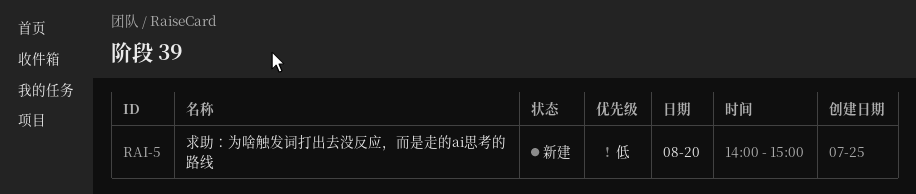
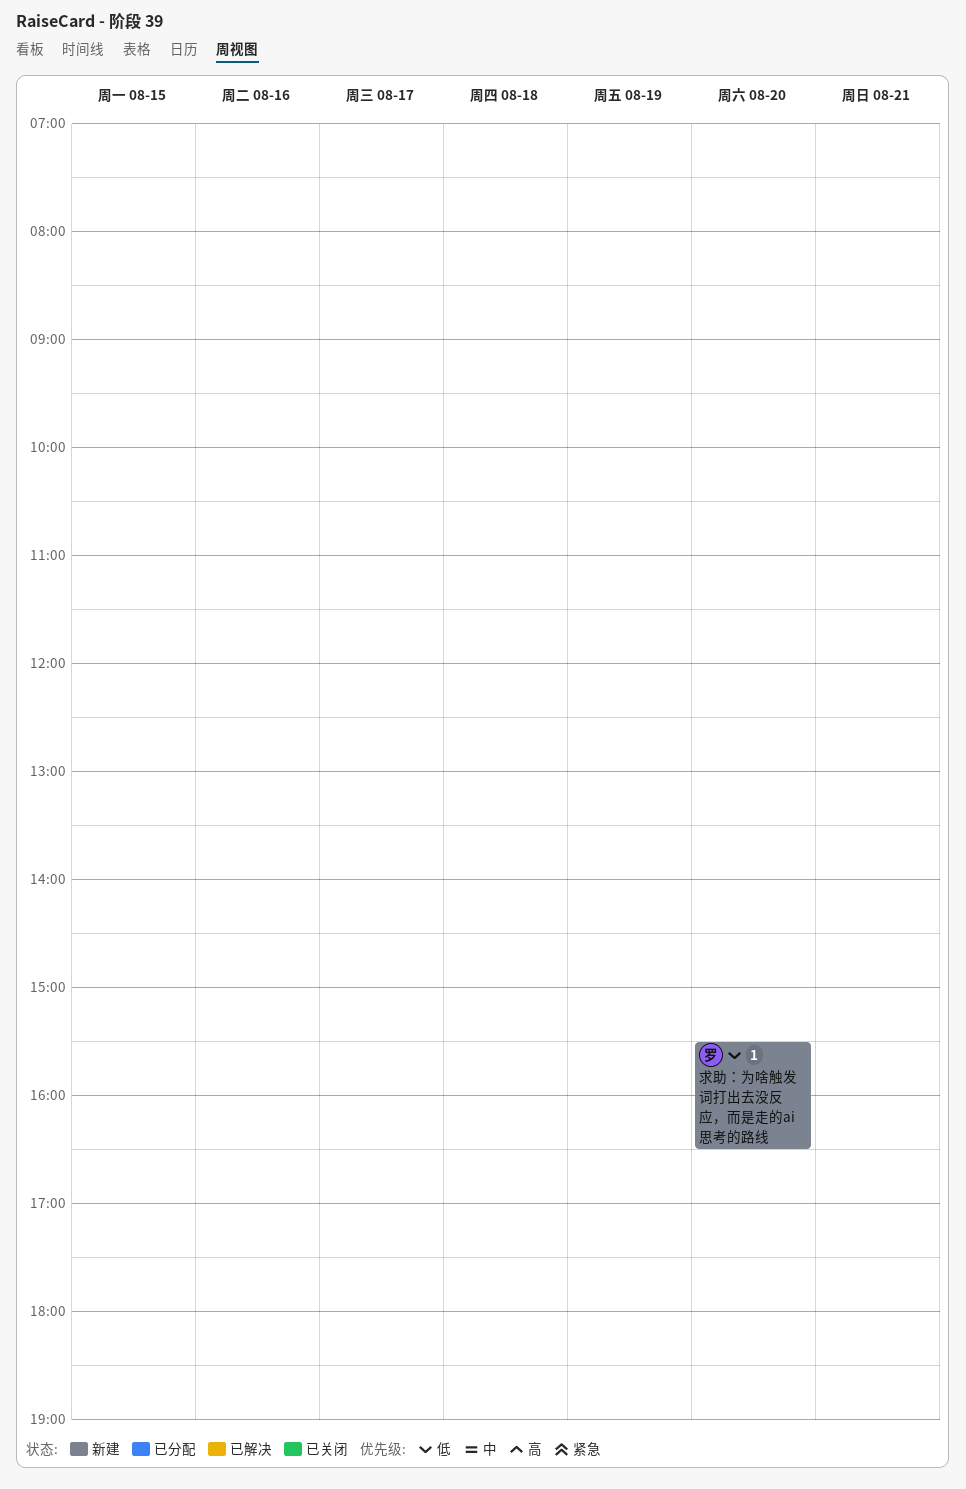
求助：为啥触发词打出去没反应，而是走的ai思考的路线, begins: 14:00 -> 15:30
求助：为啥触发词打出去没反应，而是走的ai思考的路线, ends: 15:00 -> 16:30

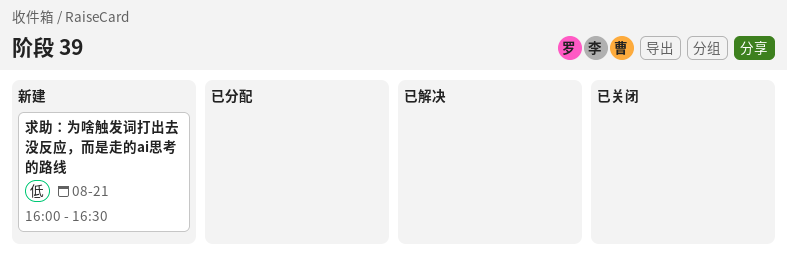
求助：为啥触发词打出去没反应，而是走的ai思考的路线, day: Aug 20 -> Aug 21
求助：为啥触发词打出去没反应，而是走的ai思考的路线, begins: 15:30 -> 16:00

